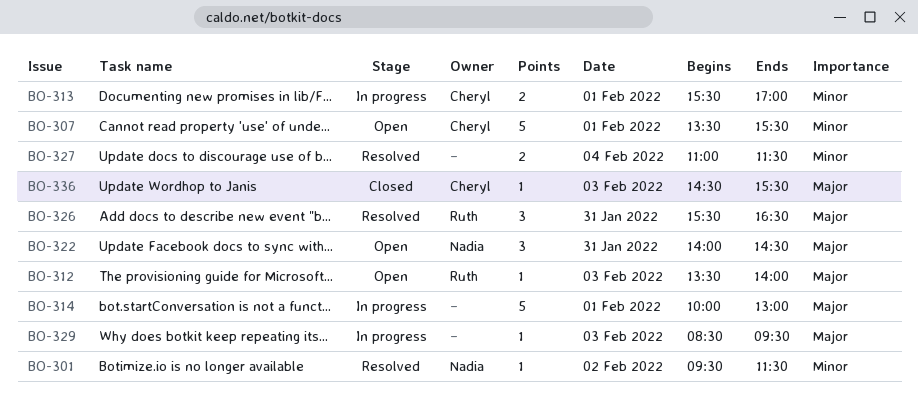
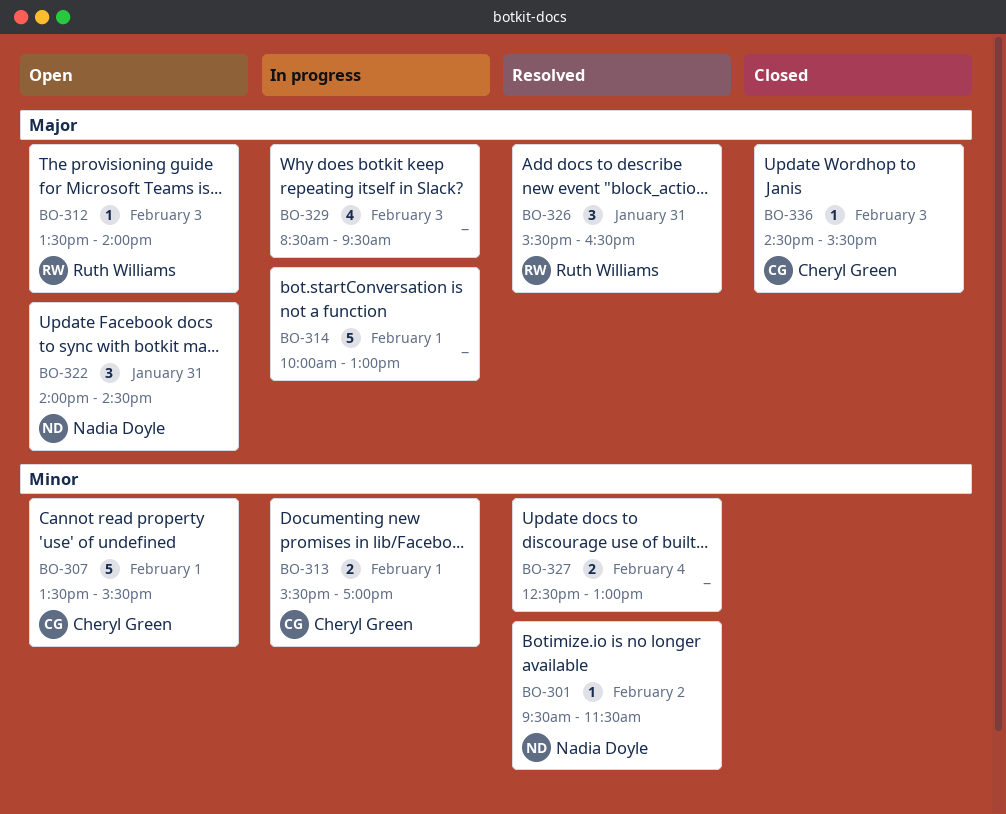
BO-327, begins: 11:00 -> 12:30
BO-327, ends: 11:30 -> 13:00
BO-329, estimate: 1 -> 4

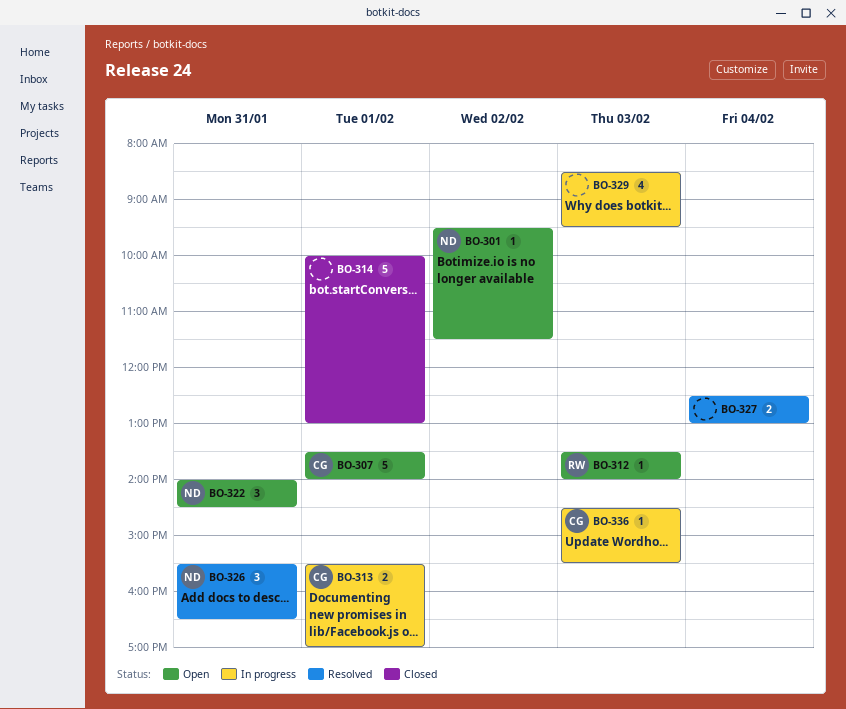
BO-301, status: Resolved -> Open
BO-307, ends: 15:30 -> 14:00
BO-314, status: In progress -> Closed
BO-326, owner: Ruth Williams -> Nadia Doyle
BO-336, status: Closed -> In progress

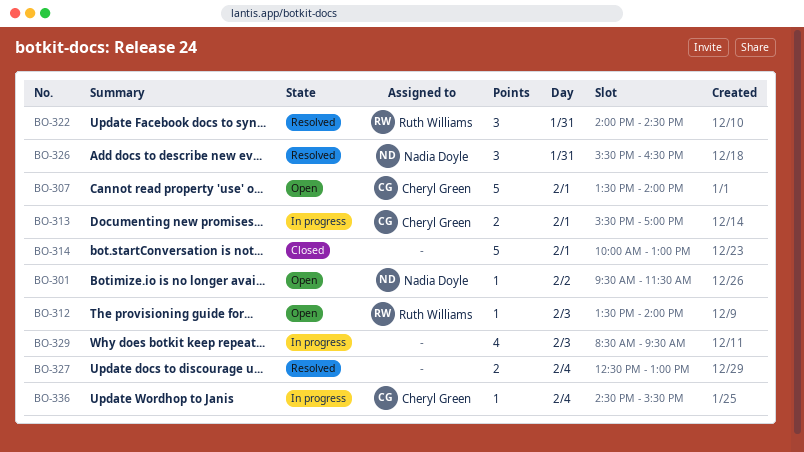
BO-322, status: Open -> Resolved
BO-322, owner: Nadia Doyle -> Ruth Williams
BO-336, day: Feb 3 -> Feb 4

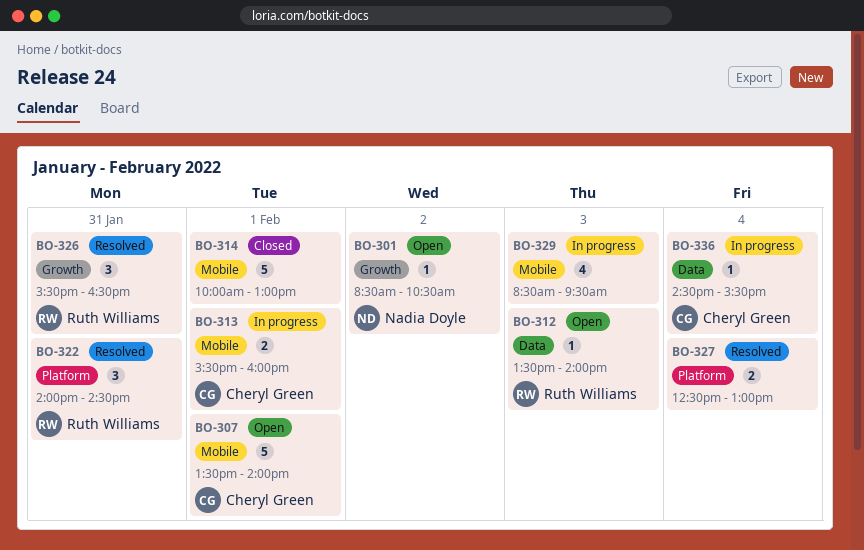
BO-301, begins: 09:30 -> 08:30
BO-301, ends: 11:30 -> 10:30
BO-313, ends: 17:00 -> 16:00
BO-326, owner: Nadia Doyle -> Ruth Williams

